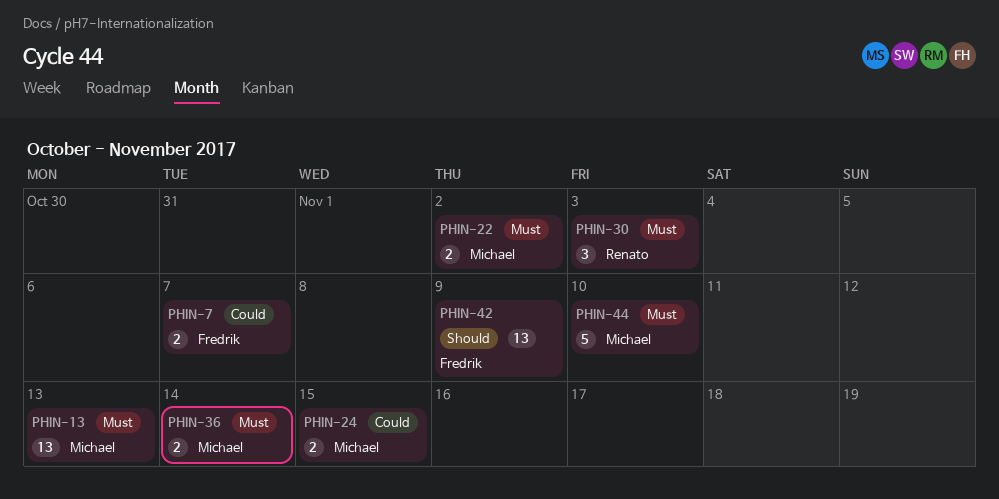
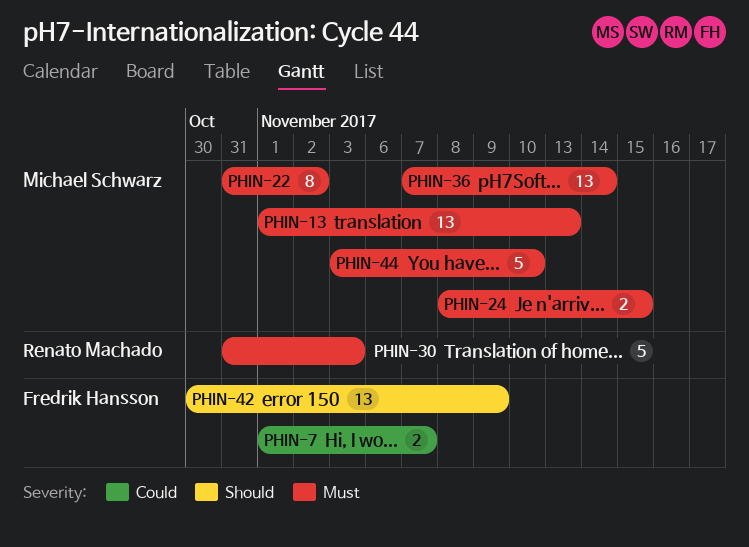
PHIN-22, estimate: 2 -> 8
PHIN-24, priority: Could -> Must
PHIN-30, estimate: 3 -> 5
PHIN-36, estimate: 2 -> 13

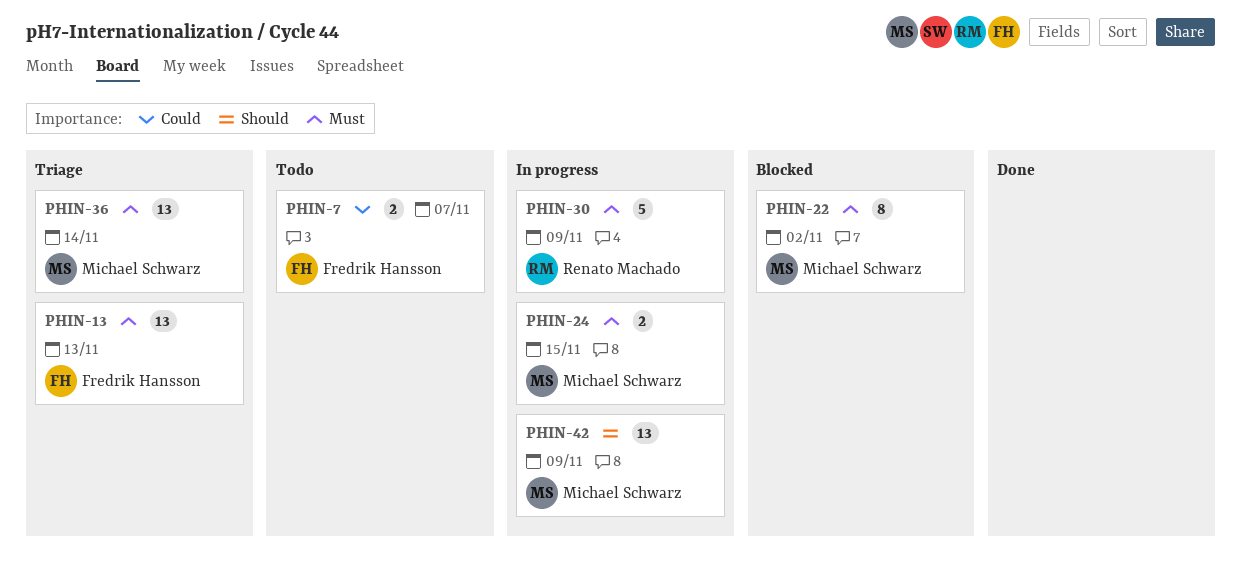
PHIN-13, owner: Michael Schwarz -> Fredrik Hansson
PHIN-30, due: Nov 3 -> Nov 9
PHIN-42, owner: Fredrik Hansson -> Michael Schwarz
PHIN-44: present -> none

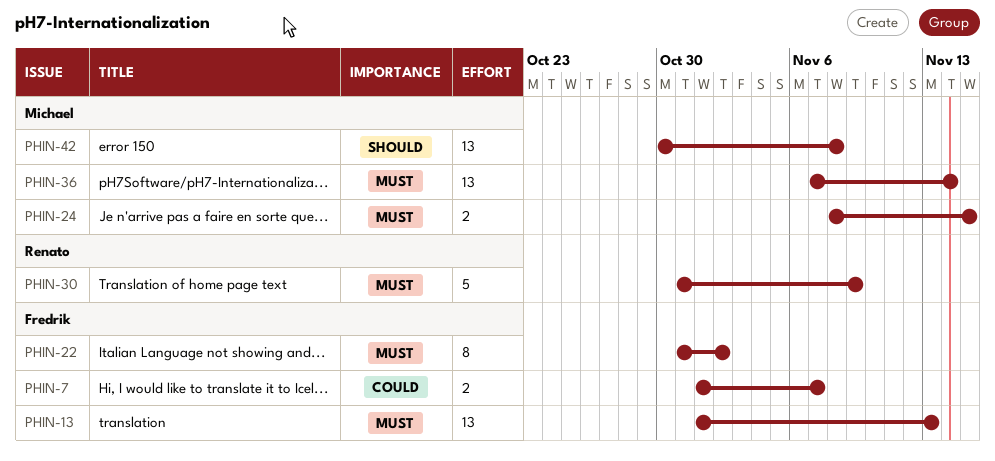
PHIN-22, owner: Michael Schwarz -> Fredrik Hansson
PHIN-42, due: Nov 9 -> Nov 8

